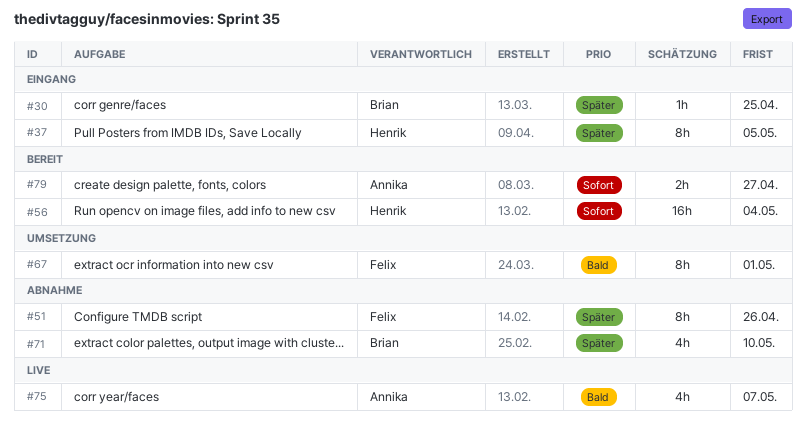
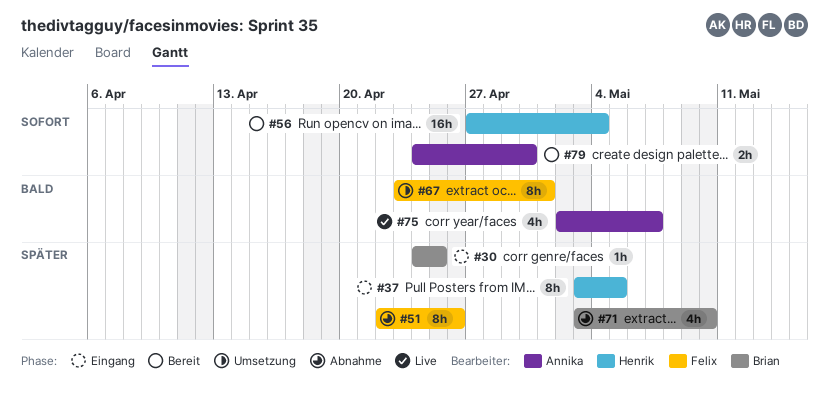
#79, due: Apr 27 -> Apr 30

